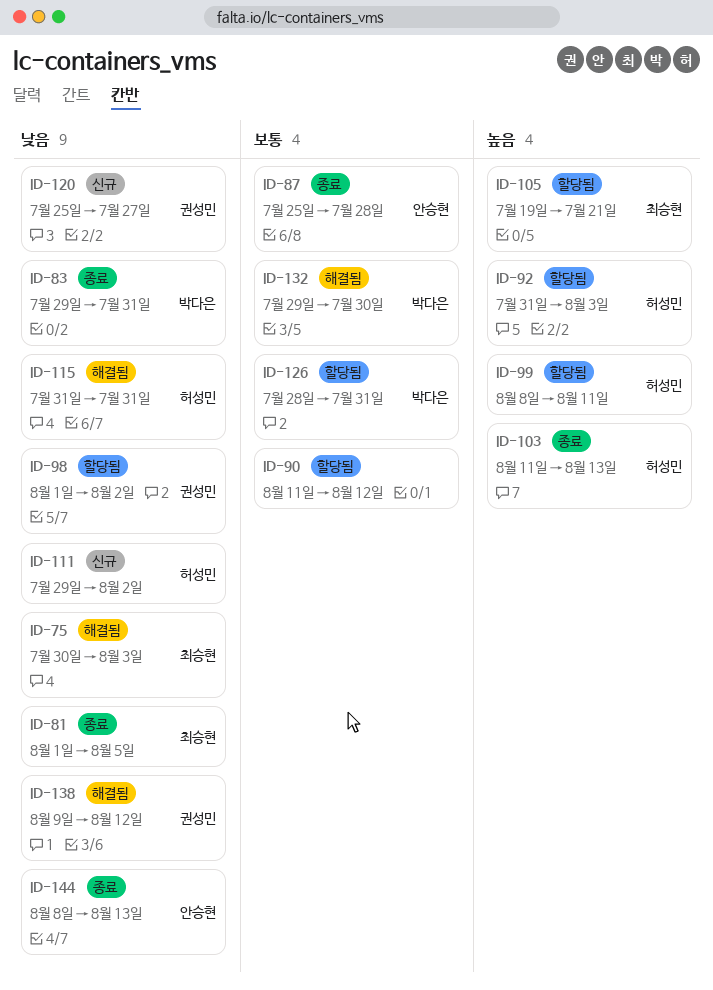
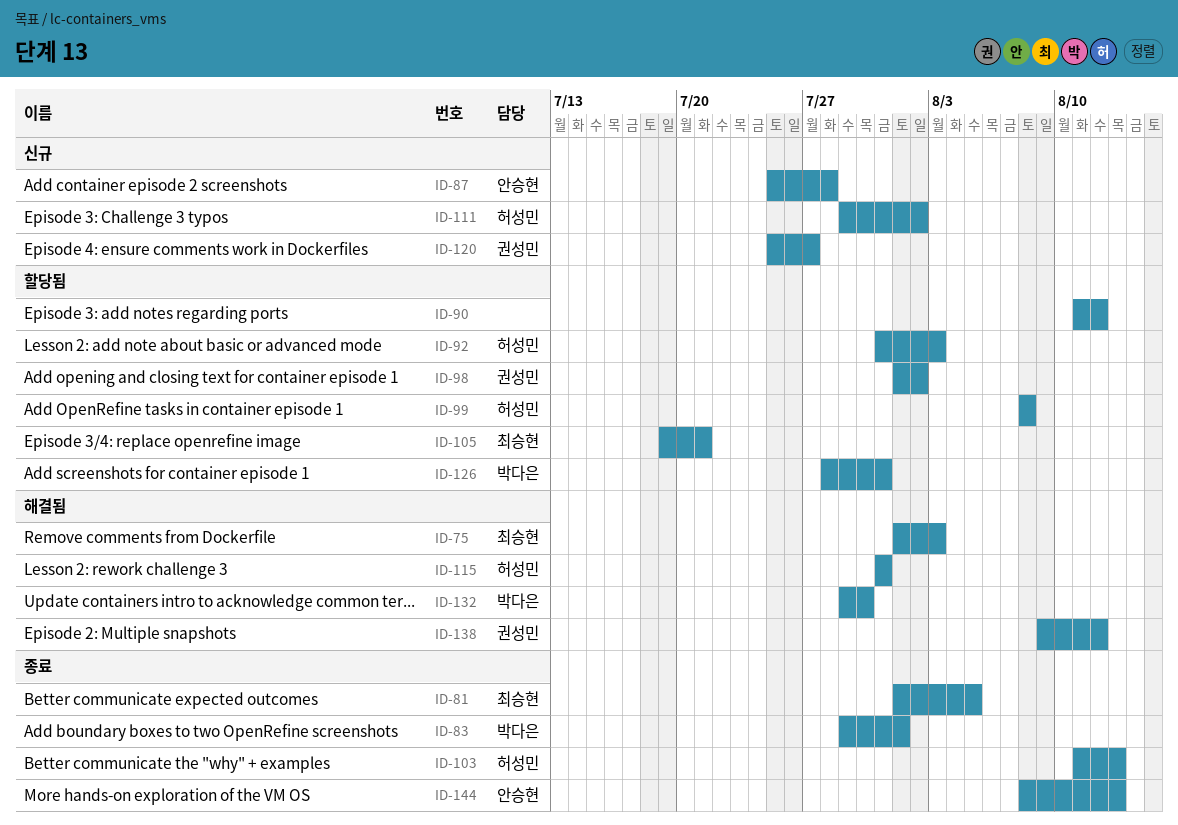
ID-75, start: Jul 30 -> Aug 1
ID-83, due: Jul 31 -> Aug 1
ID-87, status: 종료 -> 신규
ID-99, due: Aug 11 -> Aug 8

